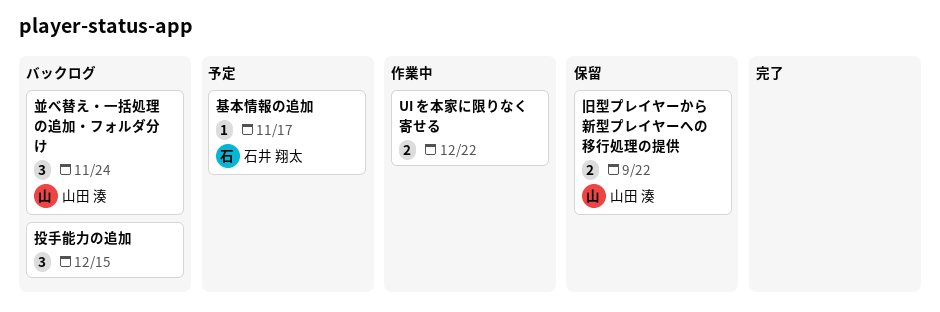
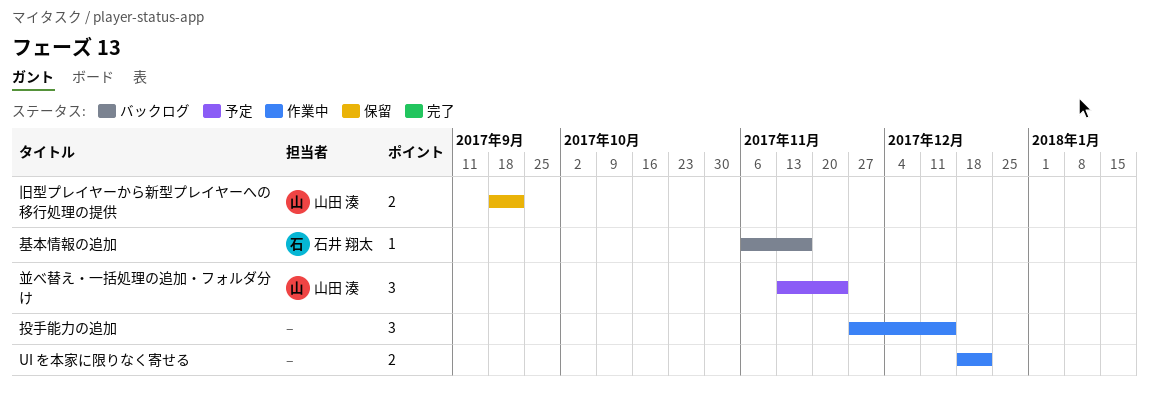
並べ替え・一括処理の追加・フォルダ分け, status: バックログ -> 予定
基本情報の追加, status: 予定 -> バックログ
投手能力の追加, status: バックログ -> 作業中

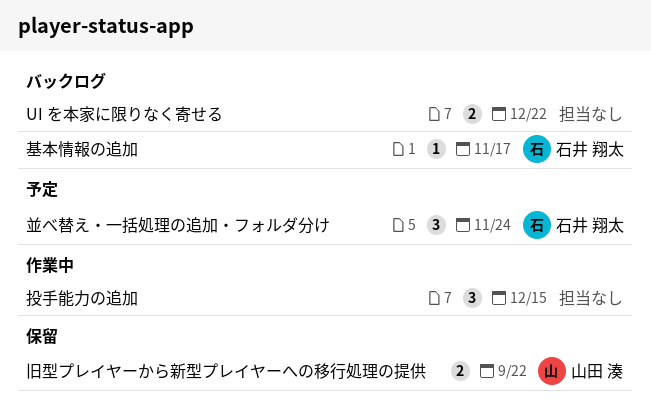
UI を本家に限りなく寄せる, status: 作業中 -> バックログ
並べ替え・一括処理の追加・フォルダ分け, owner: 山田 湊 -> 石井 翔太

